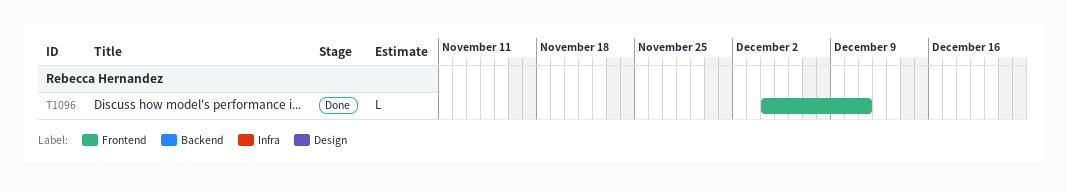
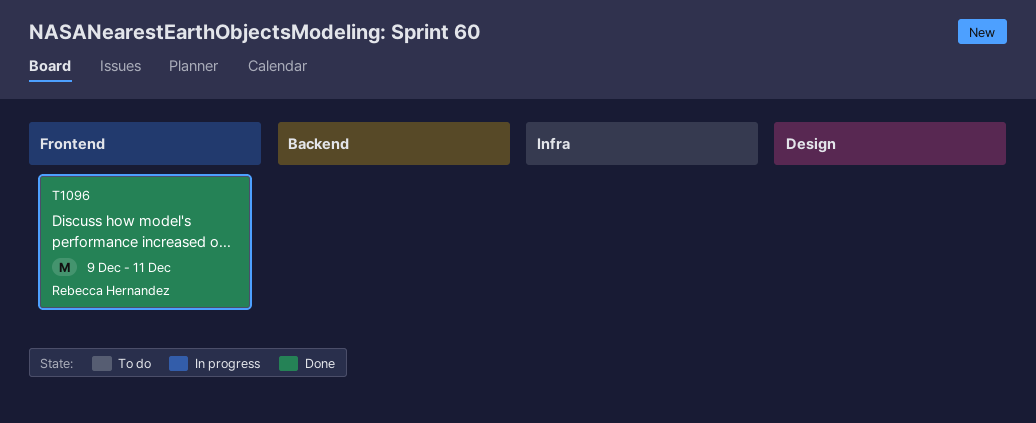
T1096, estimate: L -> M
T1096, start: Dec 4 -> Dec 9

